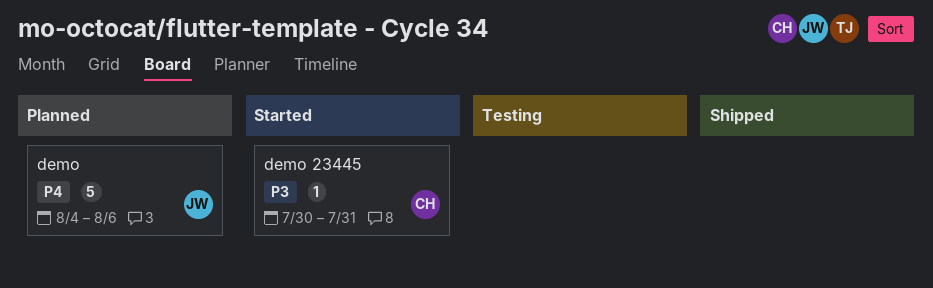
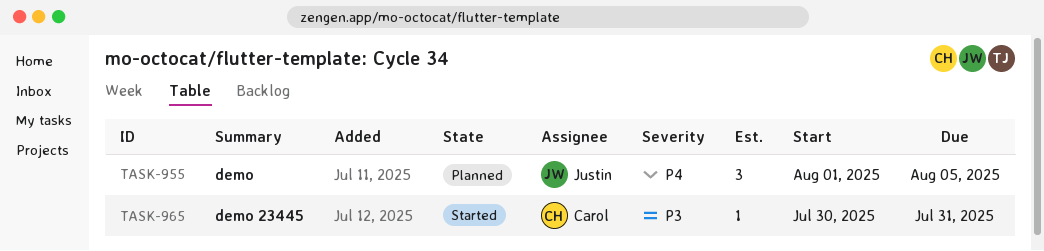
demo, estimate: 5 -> 3
demo, start: Aug 4 -> Aug 1
demo, due: Aug 6 -> Aug 5

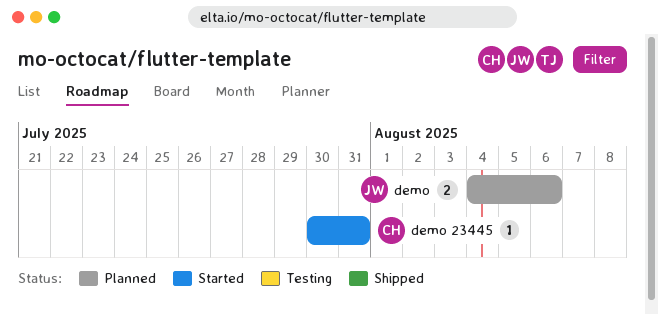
demo, estimate: 3 -> 2
demo, start: Aug 1 -> Aug 4
demo, due: Aug 5 -> Aug 6

